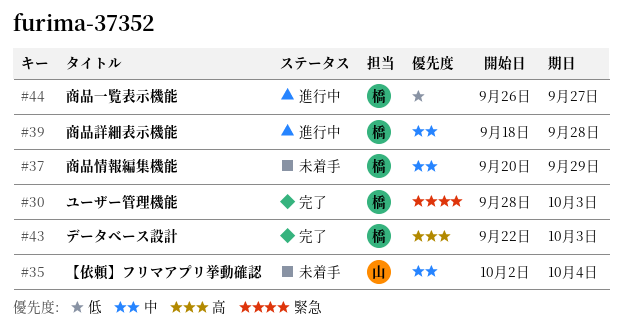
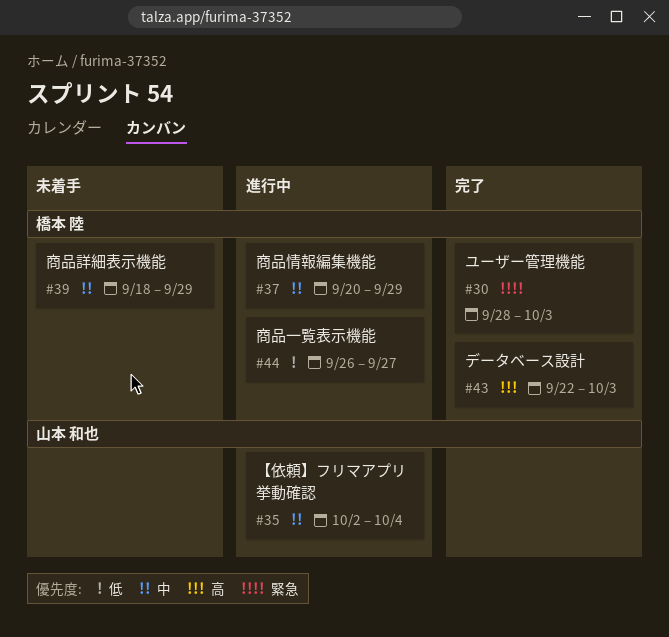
#35, status: 未着手 -> 進行中
#37, status: 未着手 -> 進行中
#39, status: 進行中 -> 未着手
#39, due: Sep 28 -> Sep 29

